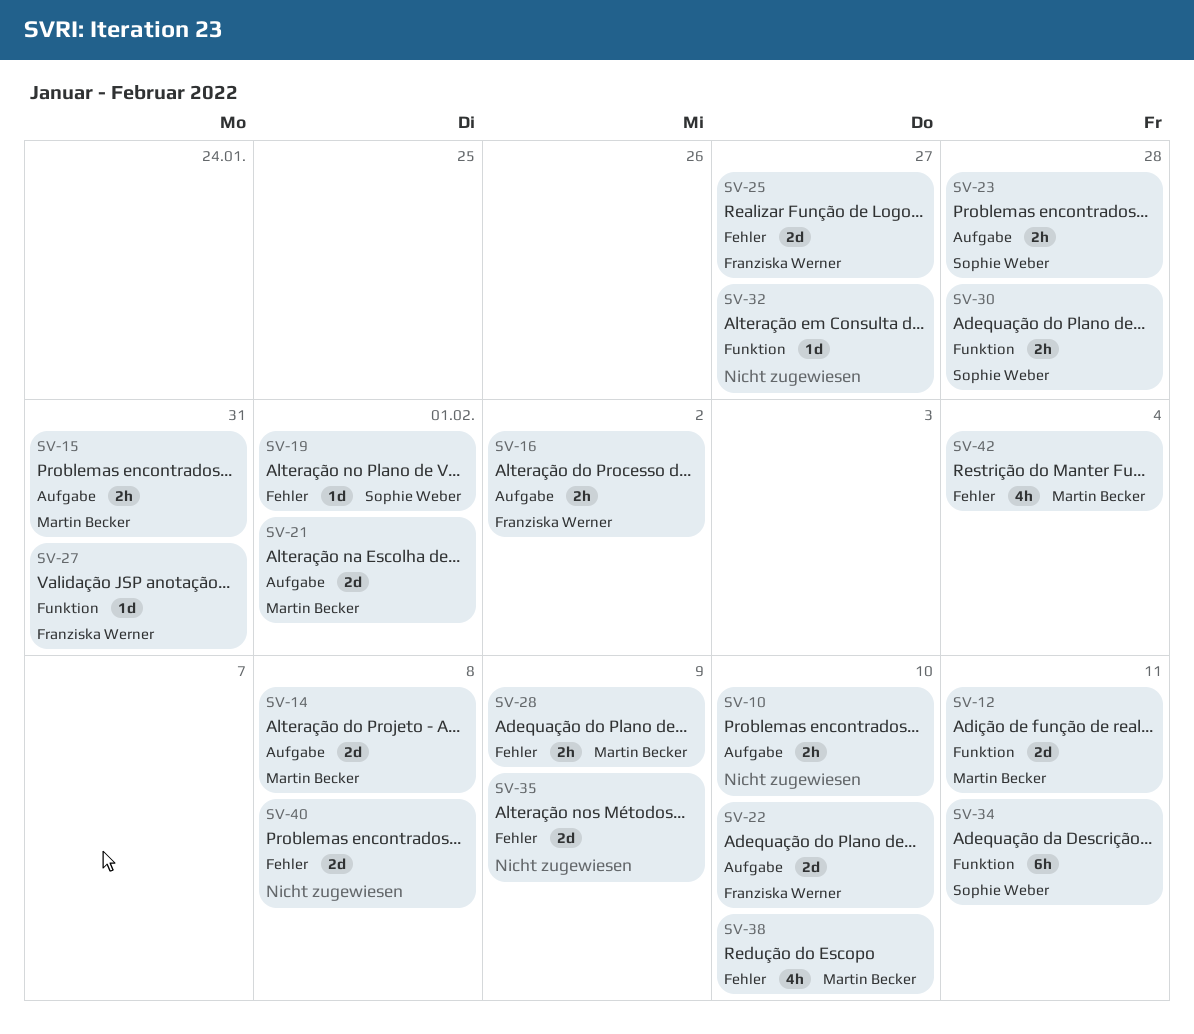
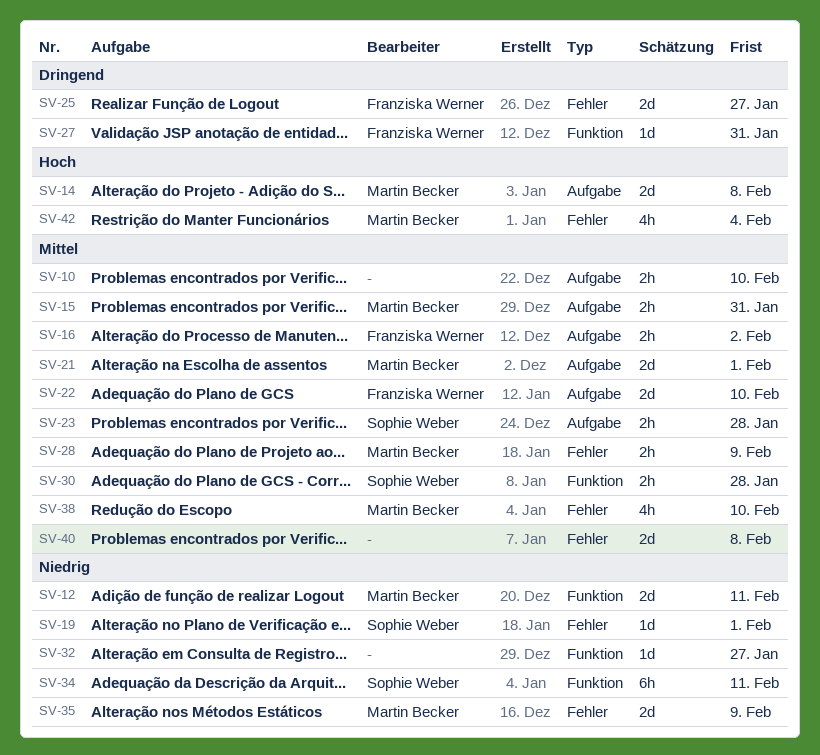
SV-35, owner: none -> Martin Becker

